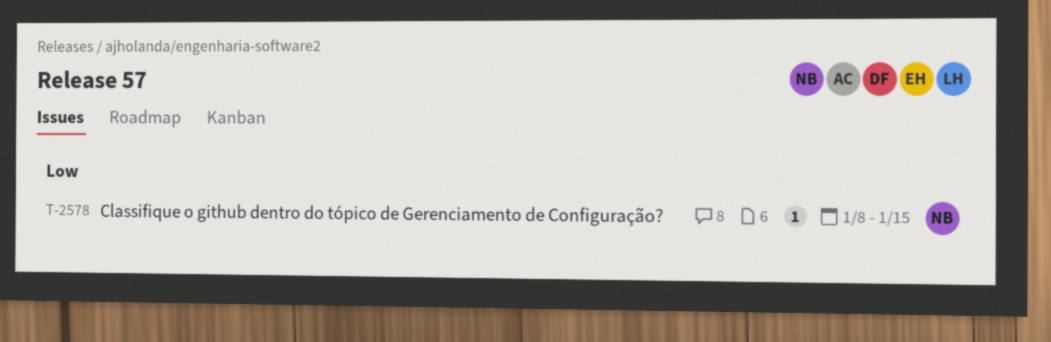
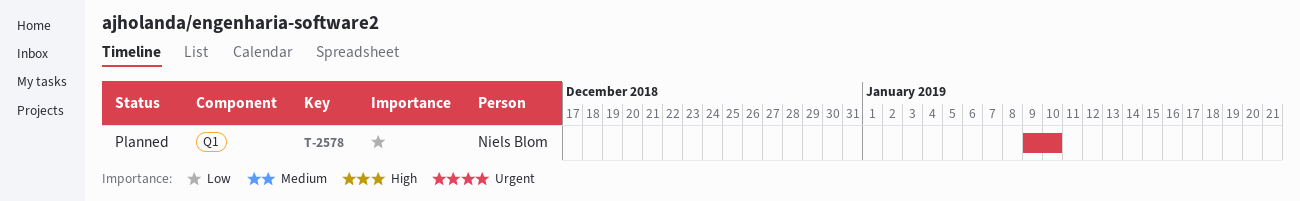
T-2578, start: Jan 8 -> Jan 9
T-2578, due: Jan 15 -> Jan 10

